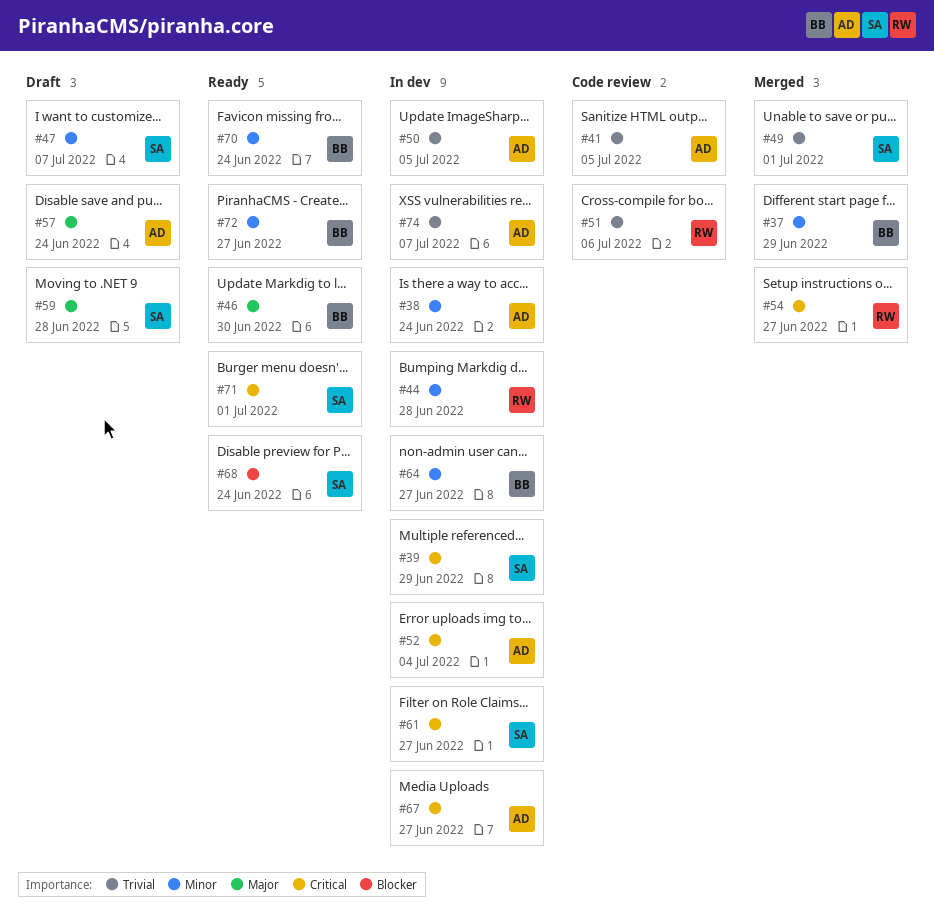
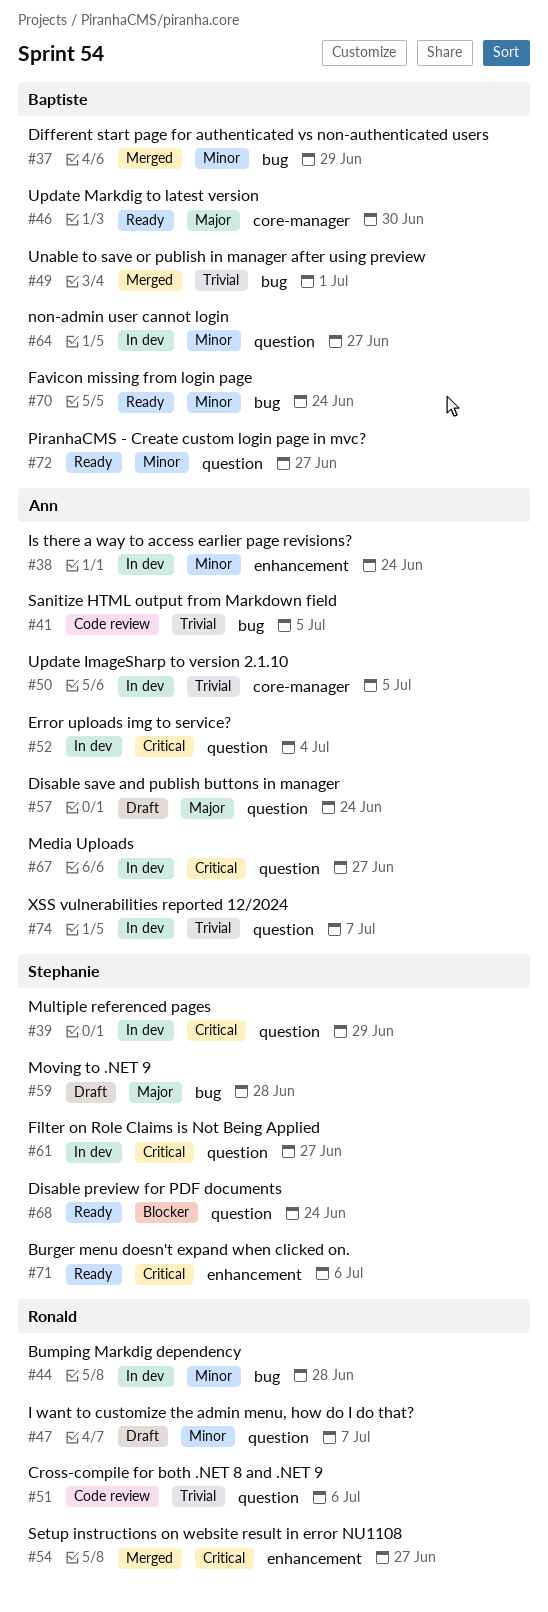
#47, owner: Stephanie -> Ronald
#49, owner: Stephanie -> Baptiste
#71, due: Jul 1 -> Jul 6

